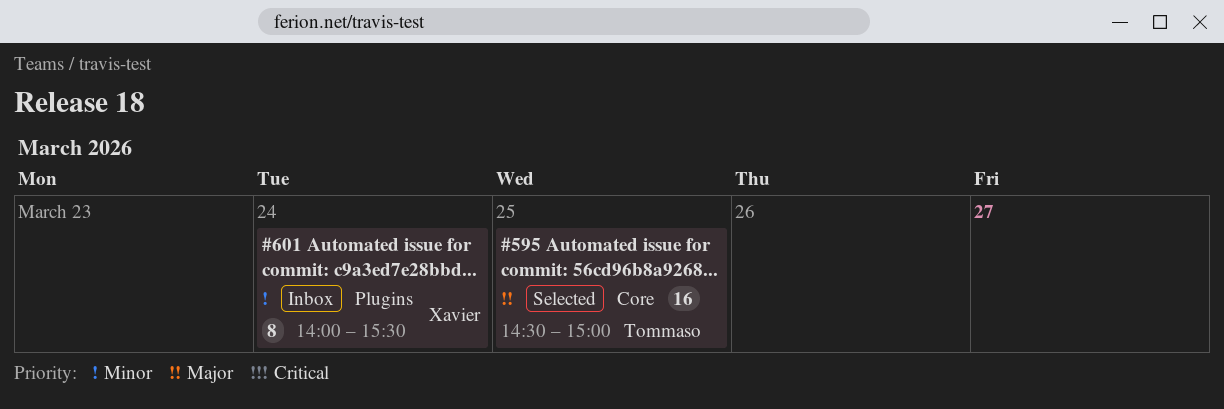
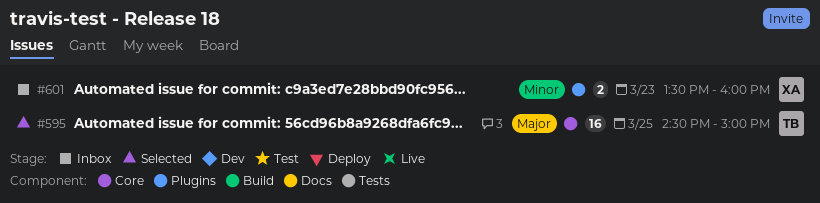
#601, estimate: 8 -> 2
#601, day: Mar 24 -> Mar 23
#601, begins: 14:00 -> 13:30
#601, ends: 15:30 -> 16:00

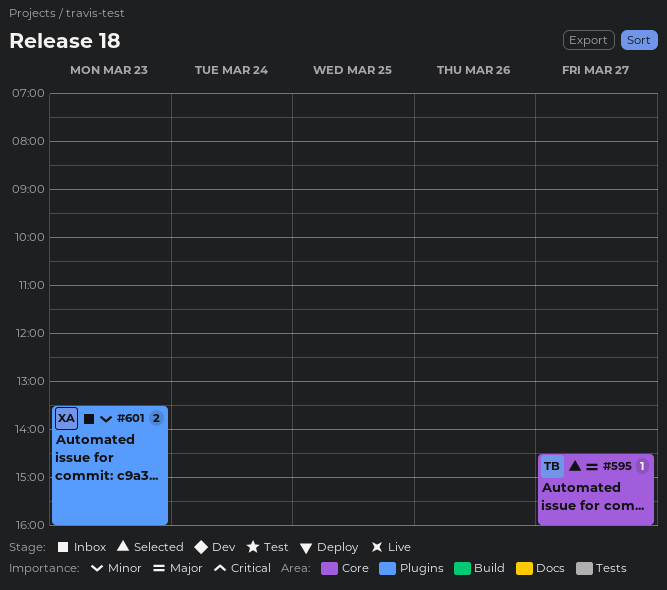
#595, estimate: 16 -> 1
#595, day: Mar 25 -> Mar 27
#595, ends: 15:00 -> 16:00

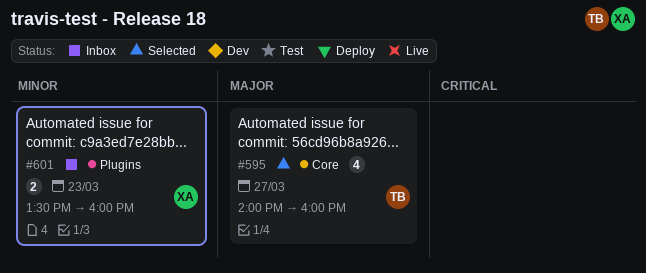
#595, estimate: 1 -> 4
#595, begins: 14:30 -> 14:00

